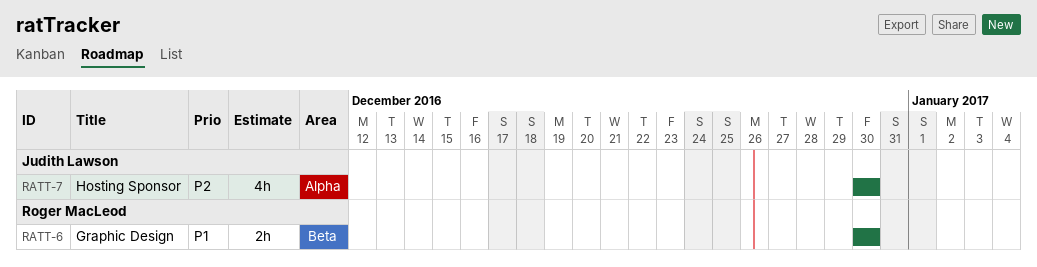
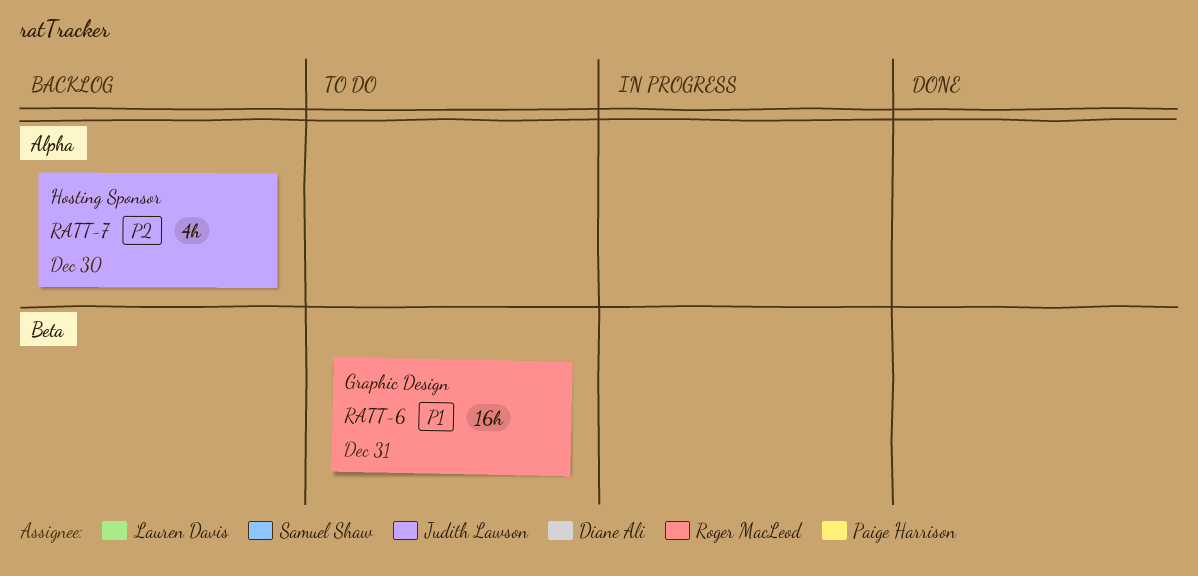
RATT-6, estimate: 2h -> 16h
RATT-6, due: Dec 30 -> Dec 31

